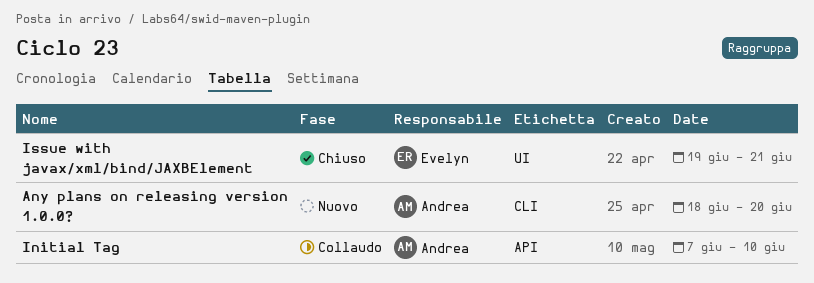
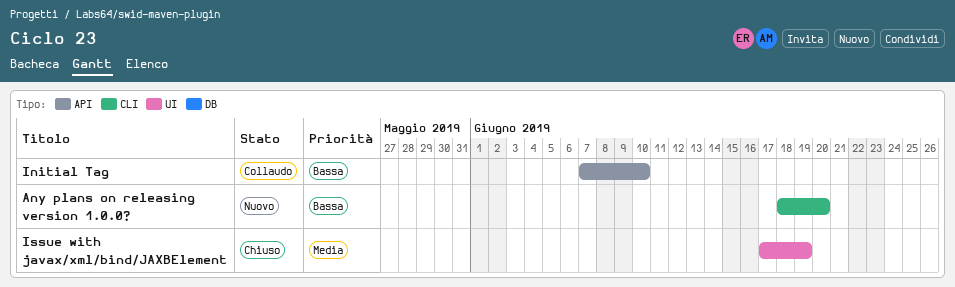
Issue with javax/xml/bind/JAXBElement, start: Jun 19 -> Jun 17
Issue with javax/xml/bind/JAXBElement, due: Jun 21 -> Jun 19

